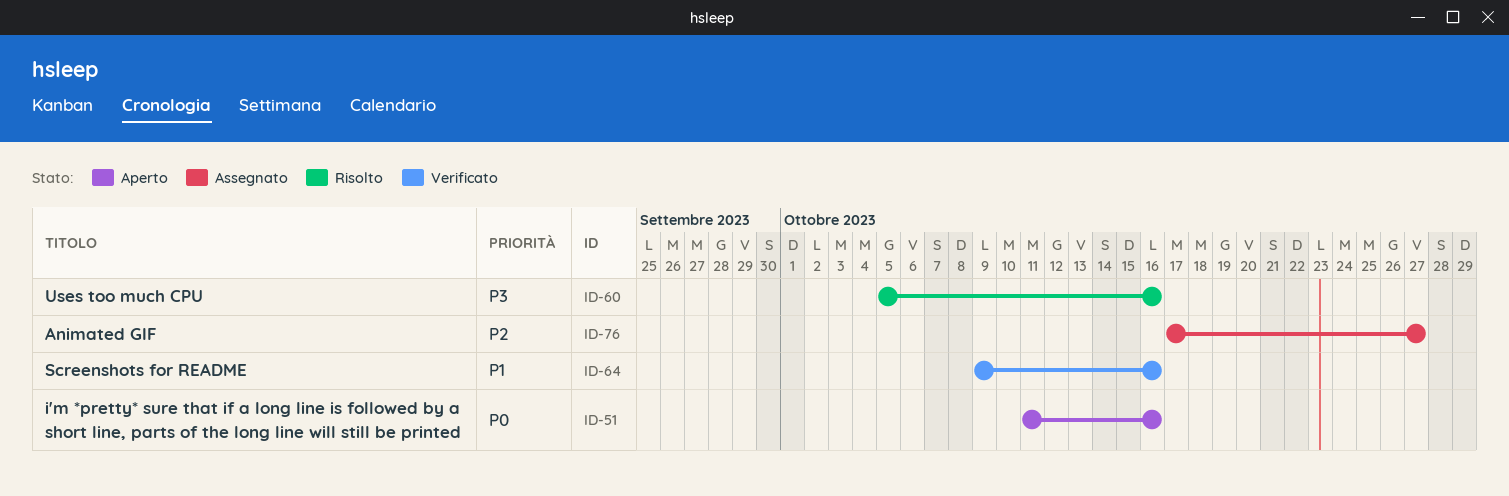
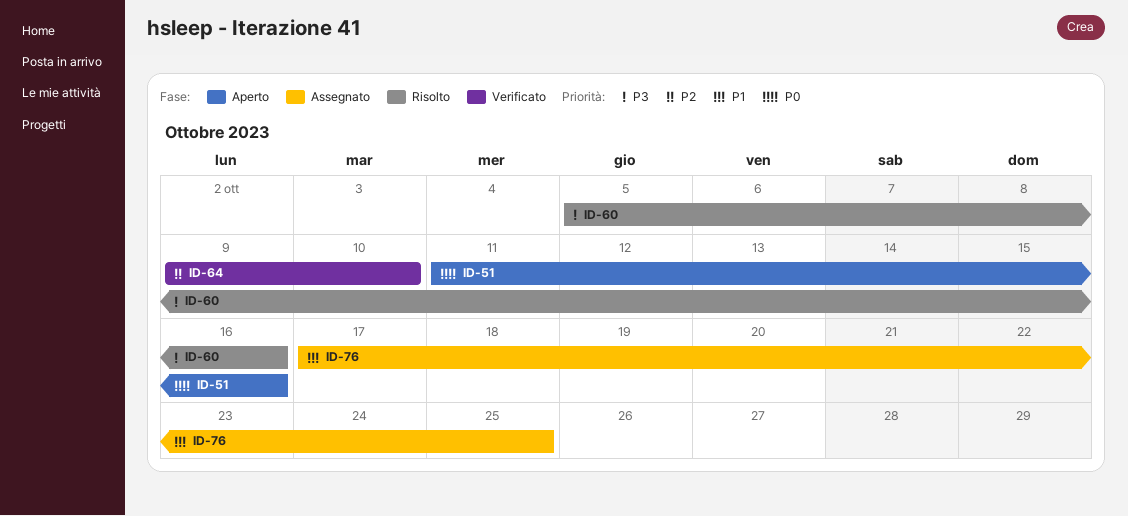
ID-64, priority: P1 -> P2
ID-64, due: Oct 16 -> Oct 10
ID-76, priority: P2 -> P1
ID-76, due: Oct 27 -> Oct 25

